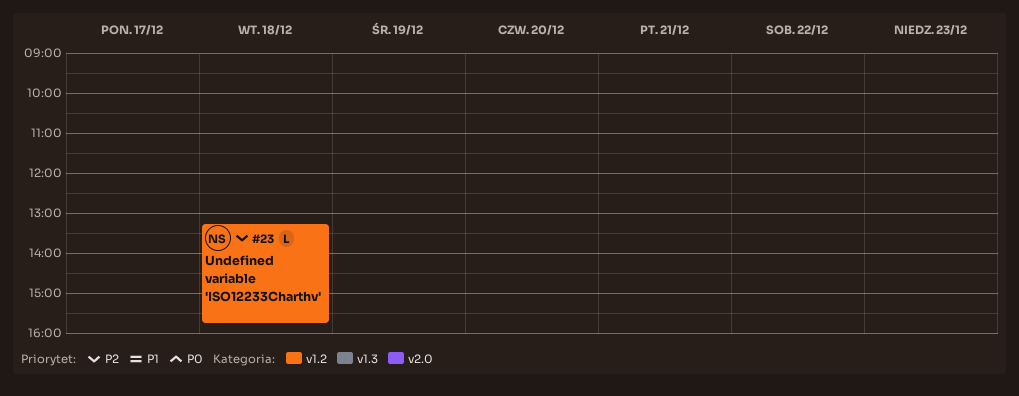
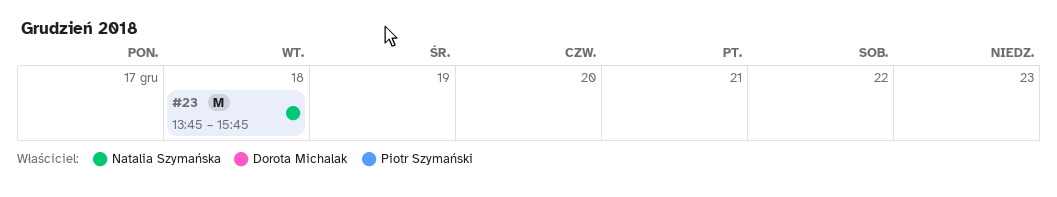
#23, estimate: L -> M
#23, begins: 13:15 -> 13:45

